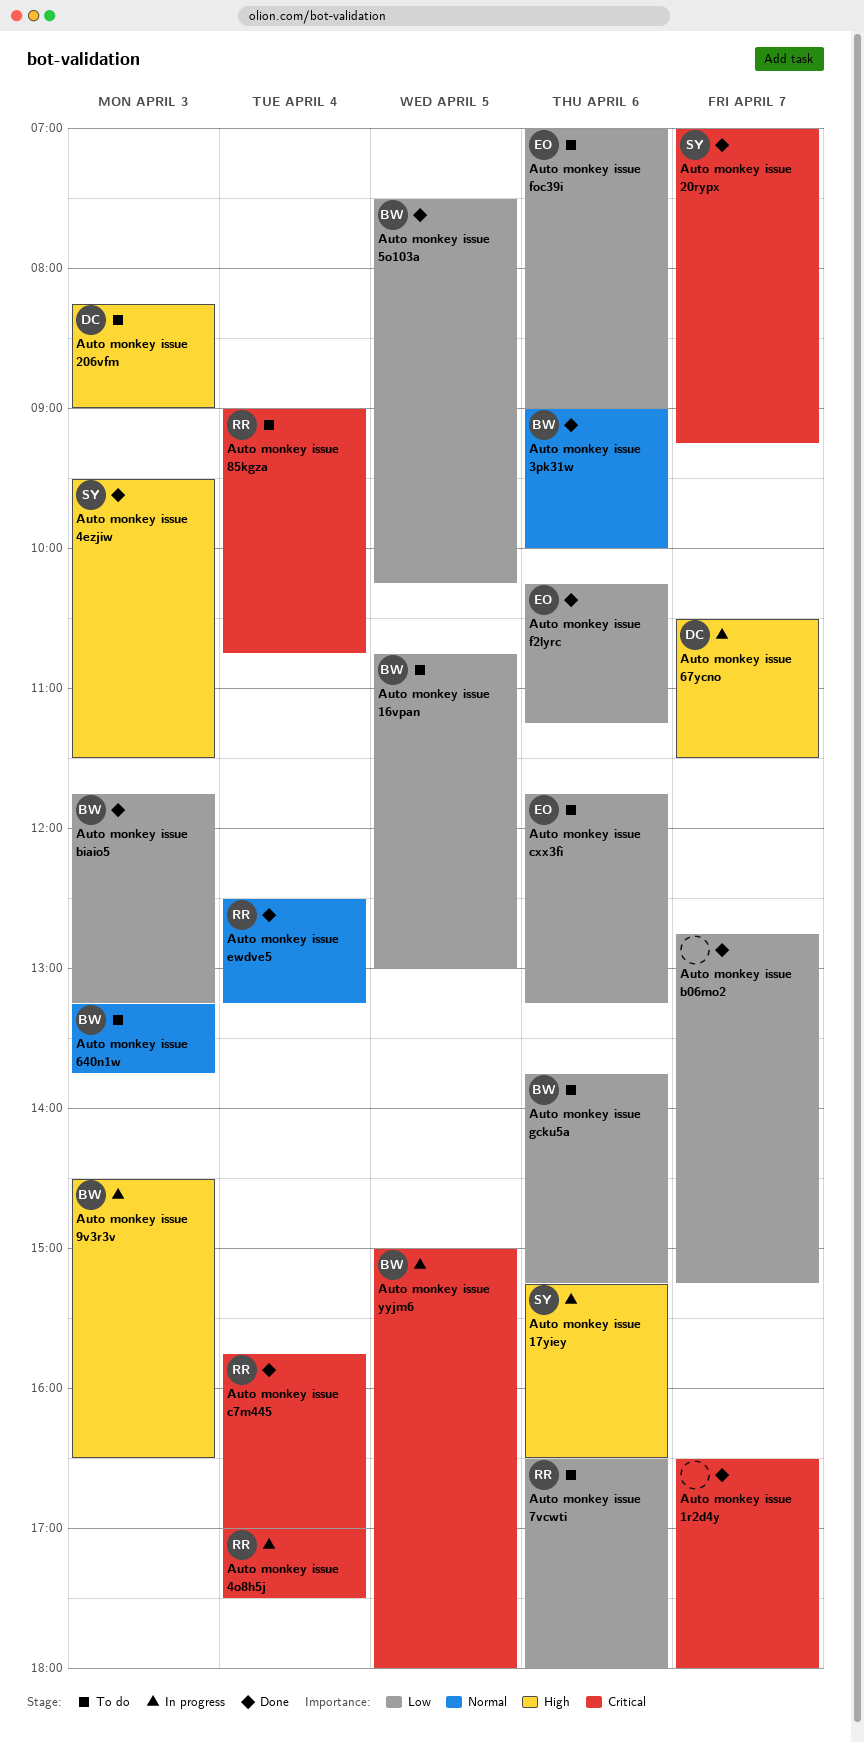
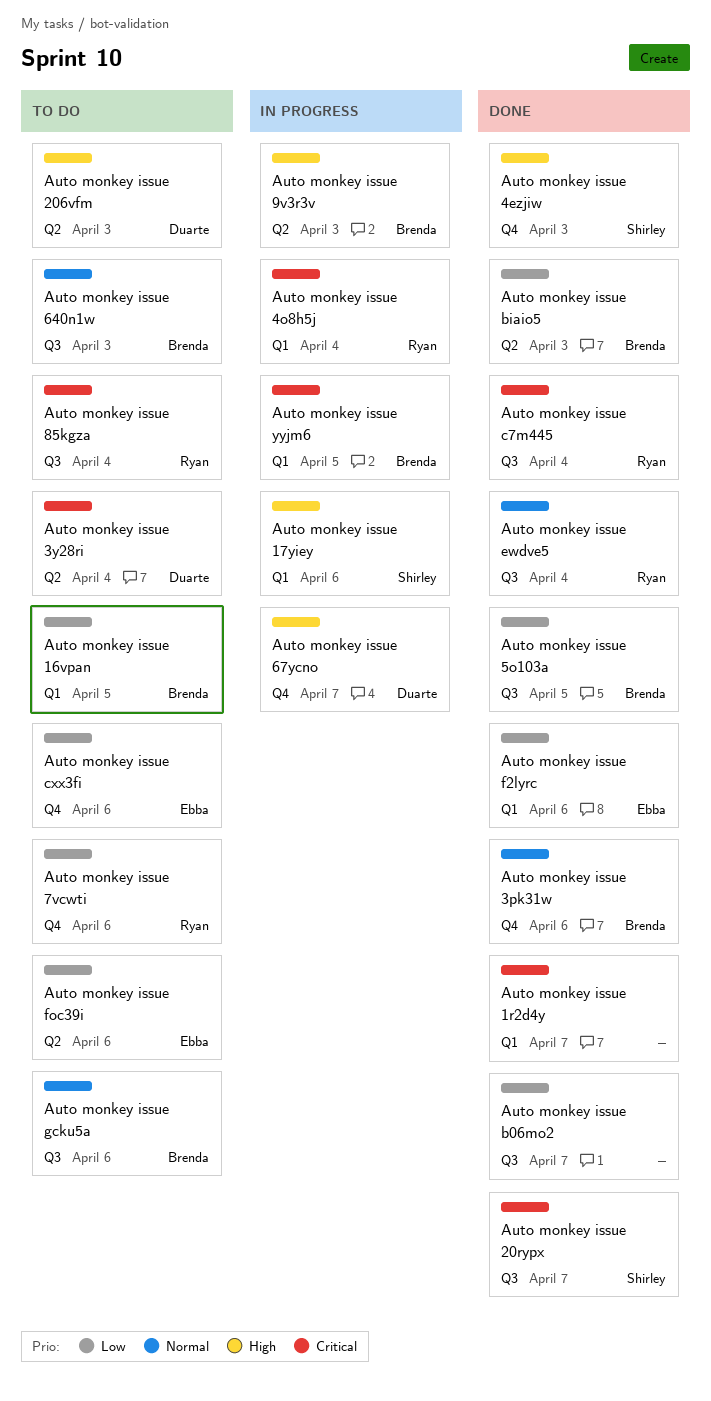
Auto monkey issue 3y28ri: none -> present
Auto monkey issue gcku5a, priority: Low -> Normal

